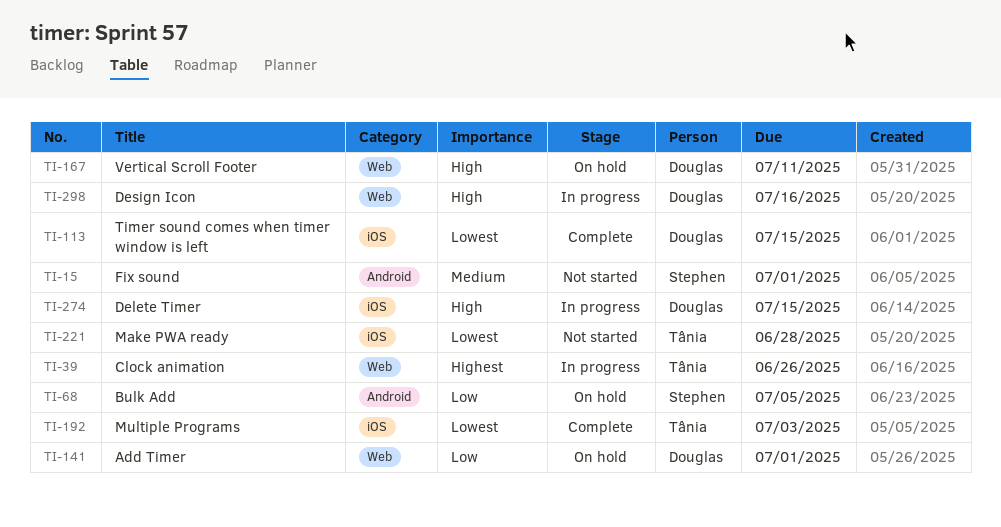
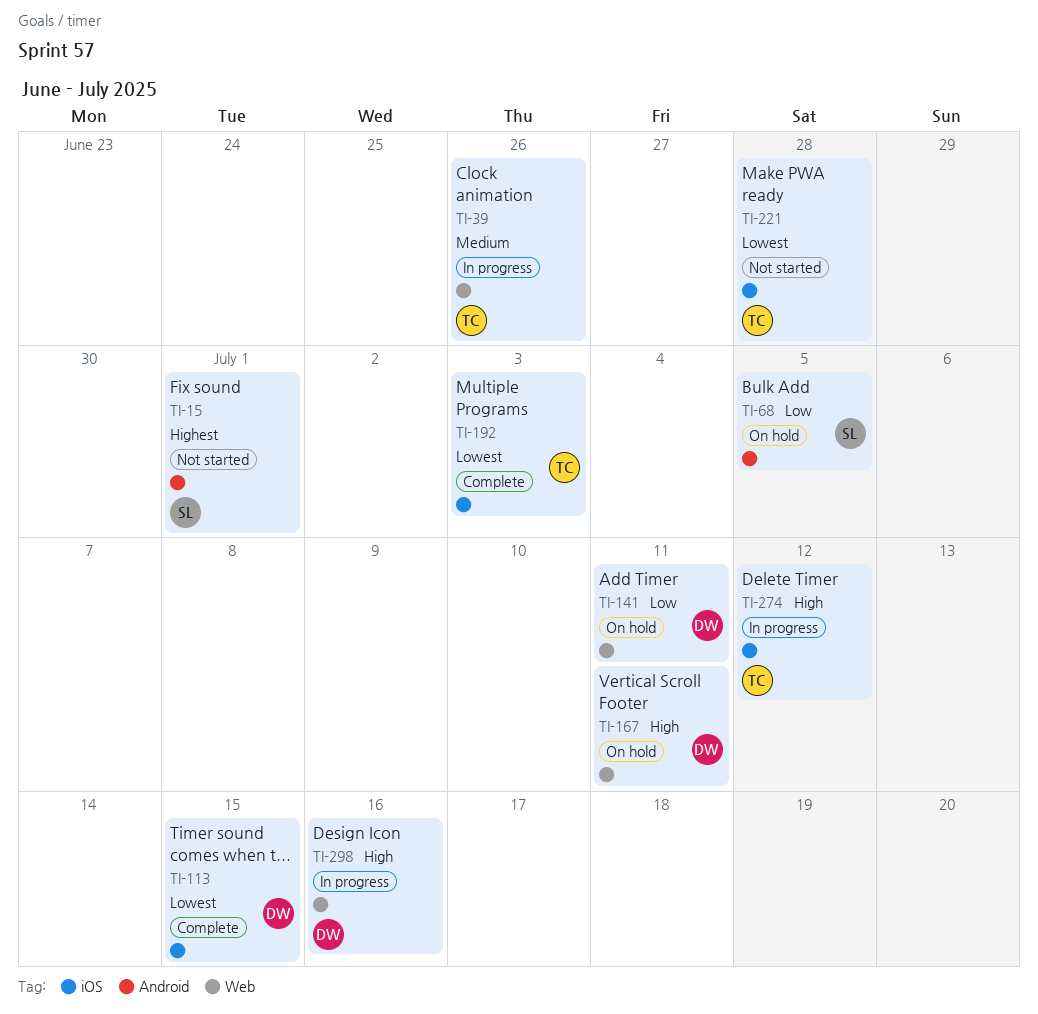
TI-15, priority: Medium -> Highest
TI-39, priority: Highest -> Medium
TI-141, due: Jul 1 -> Jul 11
TI-274, owner: Douglas -> Tânia
TI-274, due: Jul 15 -> Jul 12

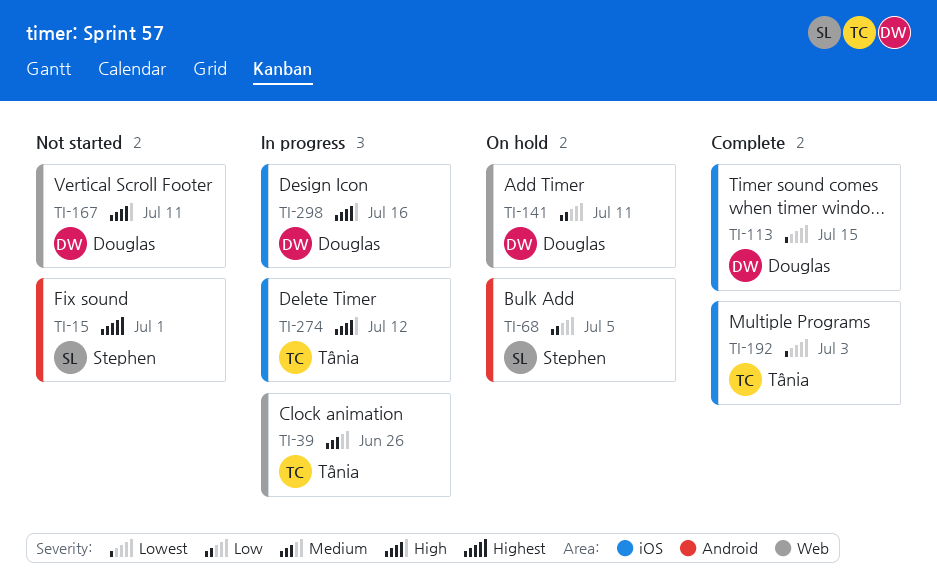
TI-167, status: On hold -> Not started
TI-221: present -> none
TI-298, label: Web -> iOS

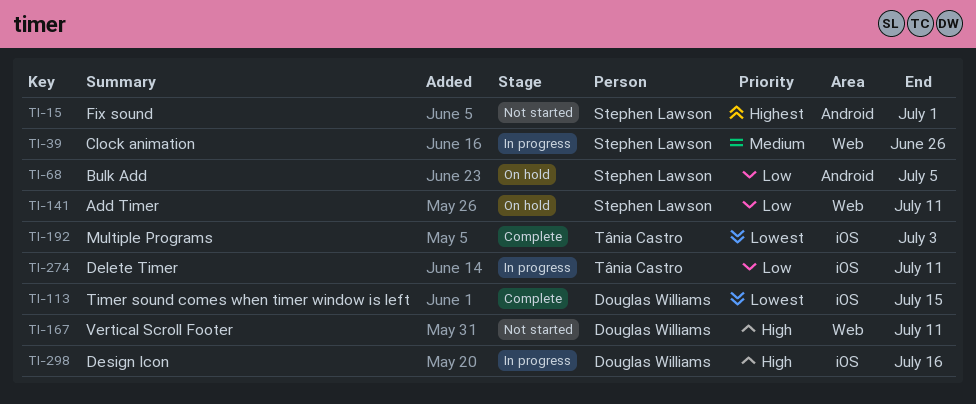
TI-39, owner: Tânia Castro -> Stephen Lawson
TI-141, owner: Douglas Williams -> Stephen Lawson
TI-274, priority: High -> Low
TI-274, due: Jul 12 -> Jul 11

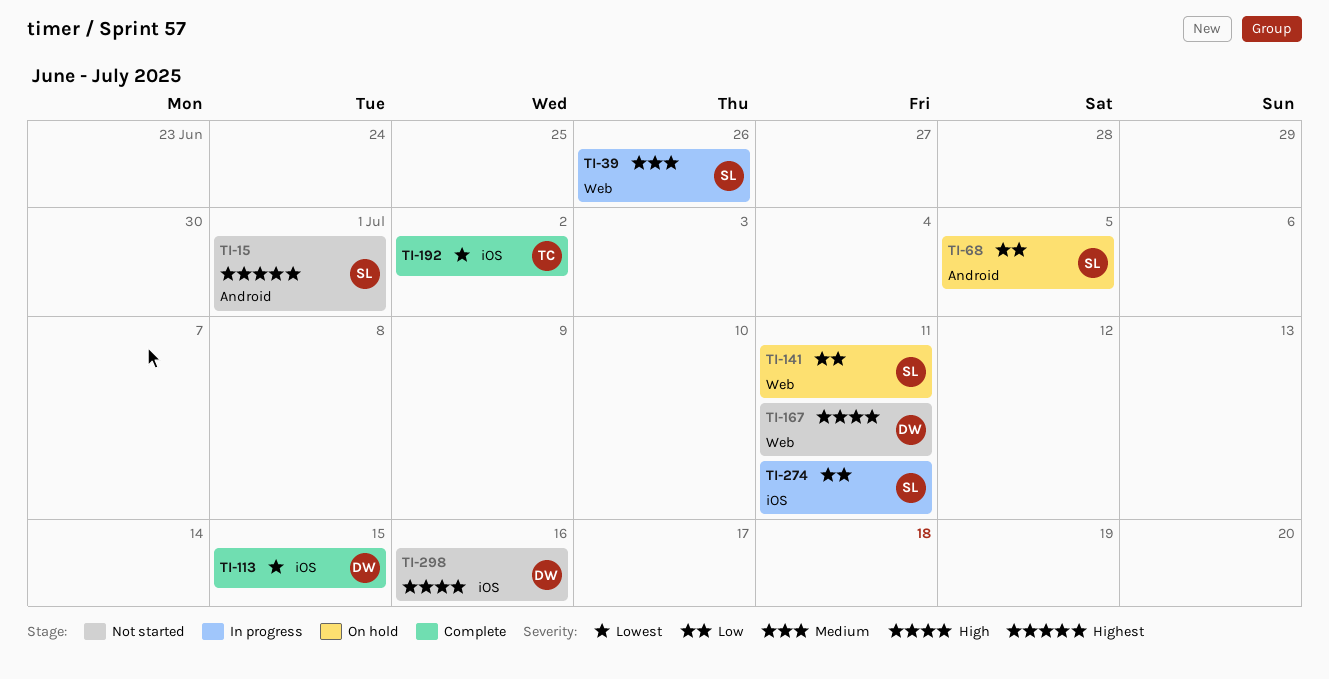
TI-192, due: Jul 3 -> Jul 2
TI-274, owner: Tânia Castro -> Stephen Lawson
TI-298, status: In progress -> Not started

